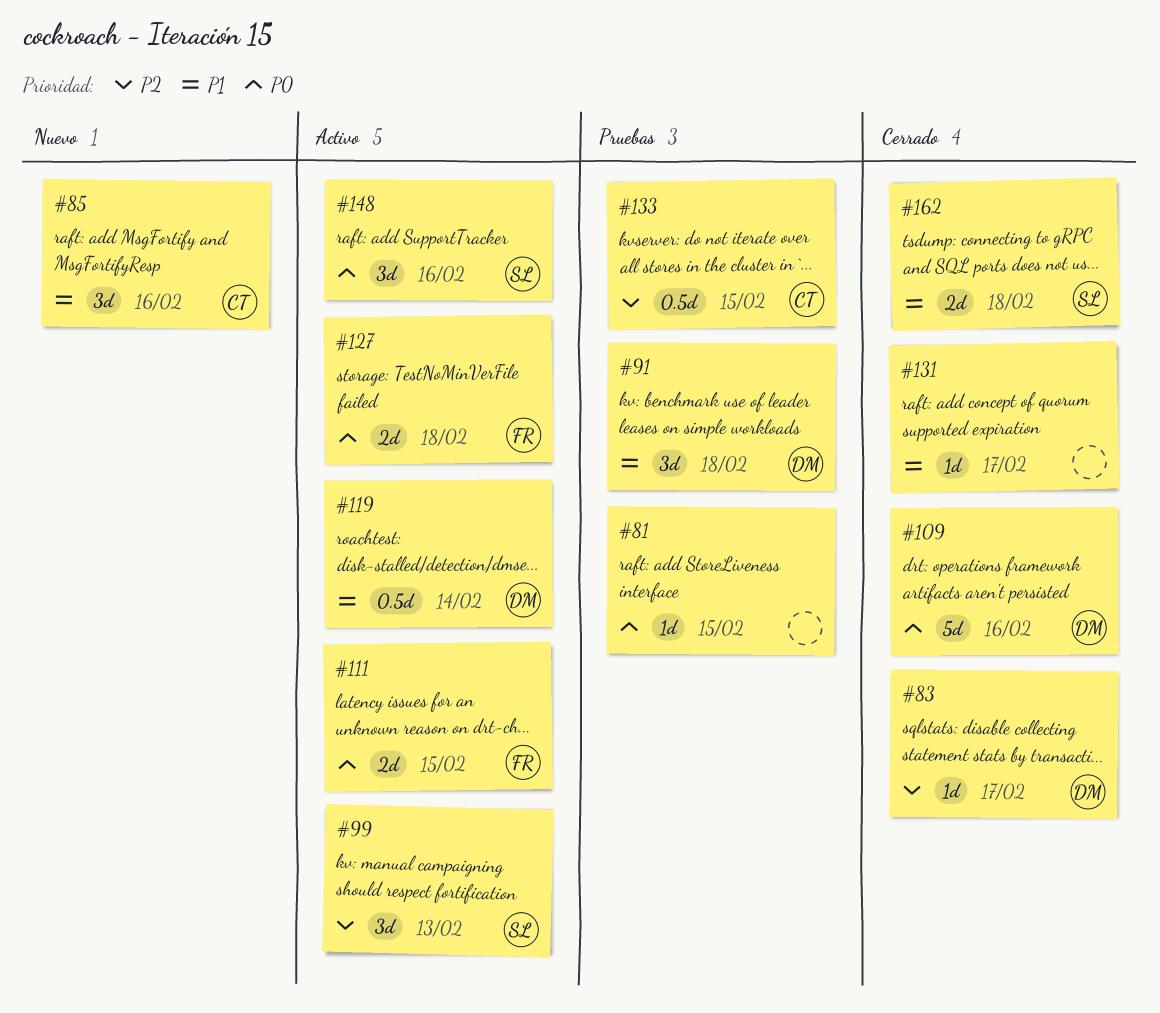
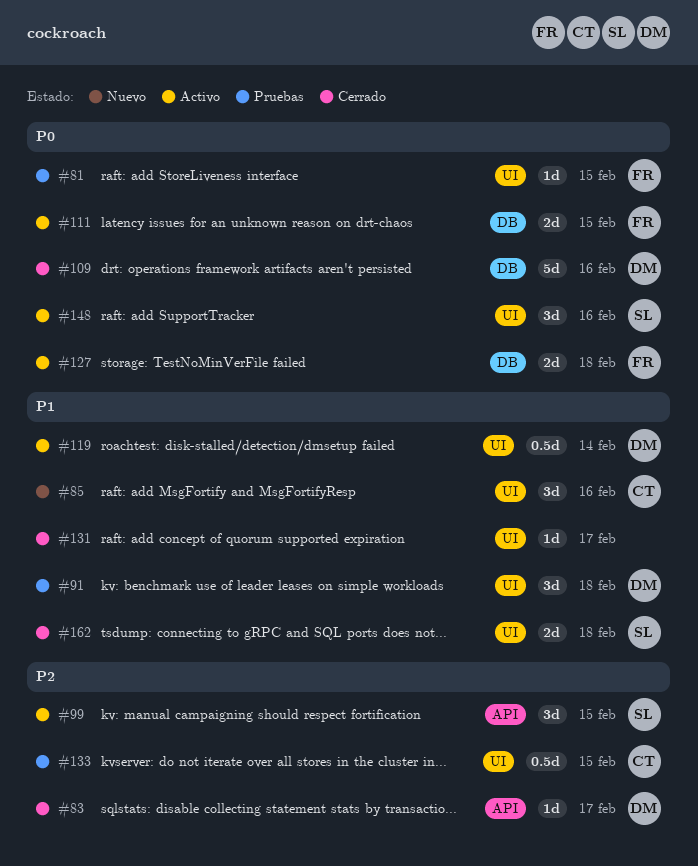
#81, owner: none -> FR
#99, due: Feb 13 -> Feb 15

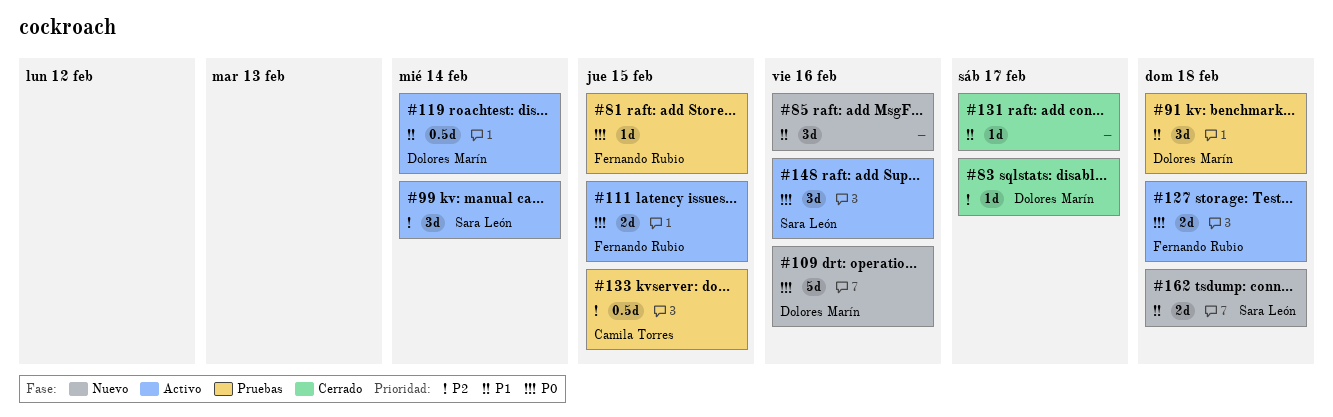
#85, owner: Camila Torres -> none
#99, due: Feb 15 -> Feb 14
#109, status: Cerrado -> Nuevo
#162, status: Cerrado -> Nuevo

